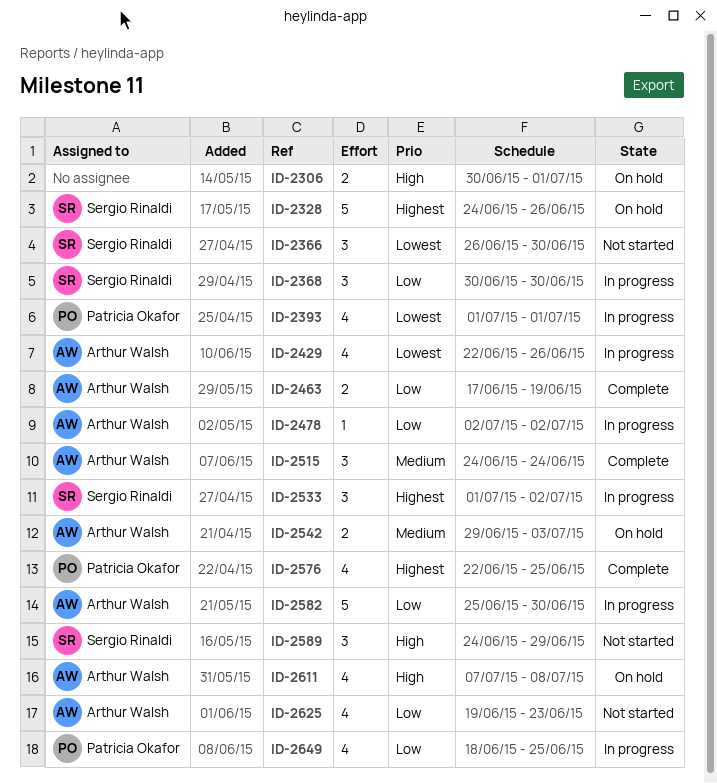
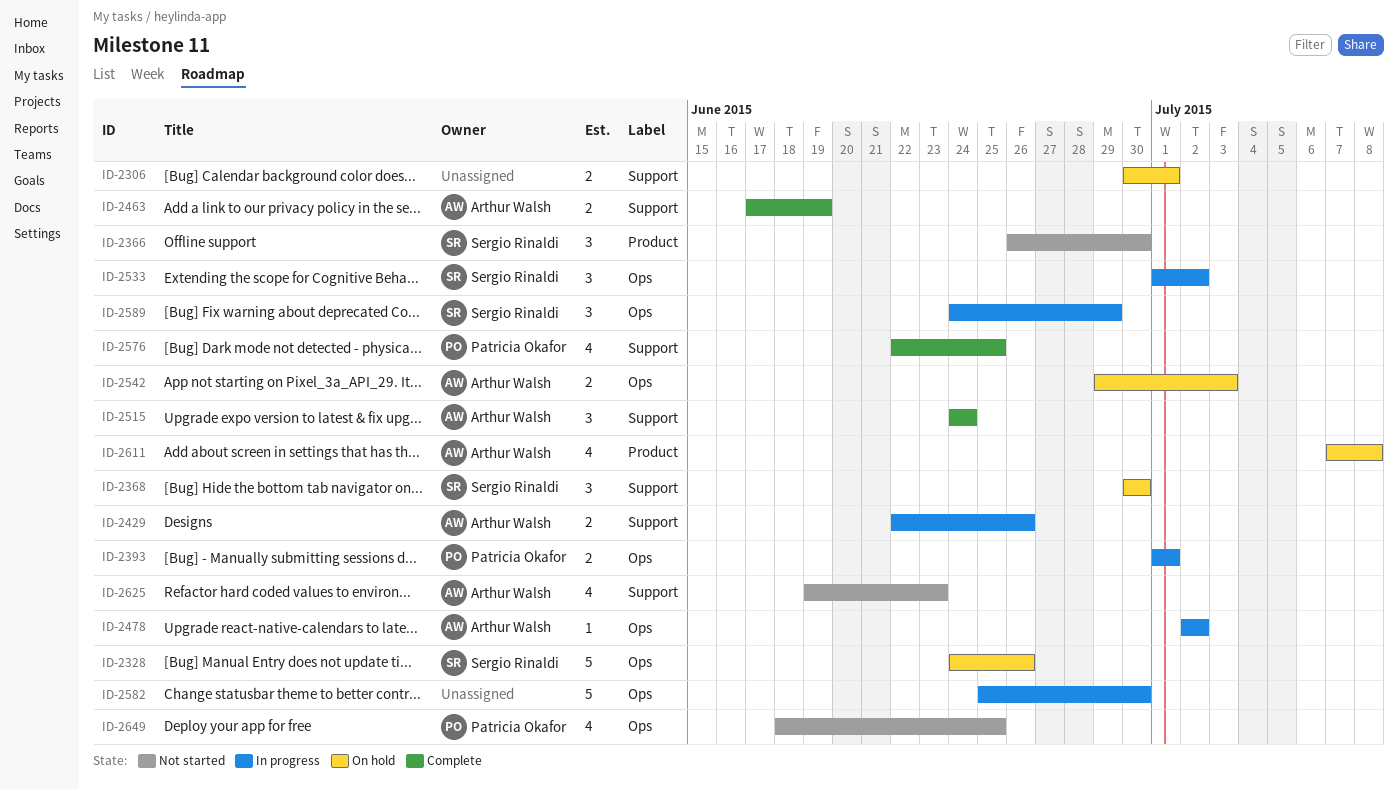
ID-2368, status: In progress -> On hold
ID-2393, estimate: 4 -> 2
ID-2429, estimate: 4 -> 2
ID-2582, owner: Arthur Walsh -> none
ID-2589, status: Not started -> In progress
ID-2649, status: In progress -> Not started

